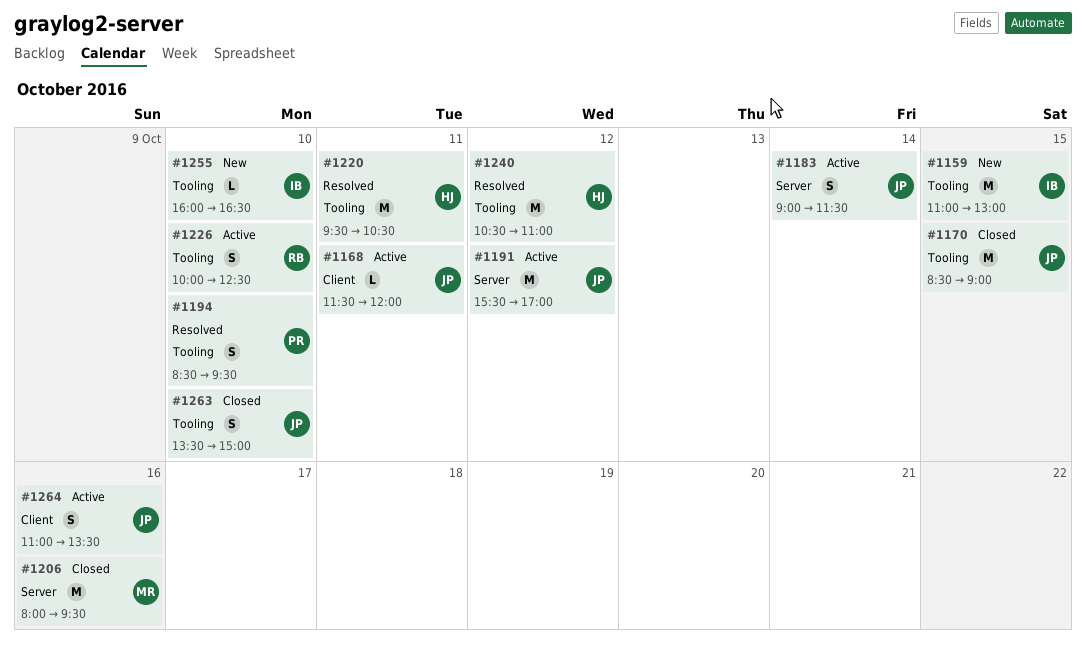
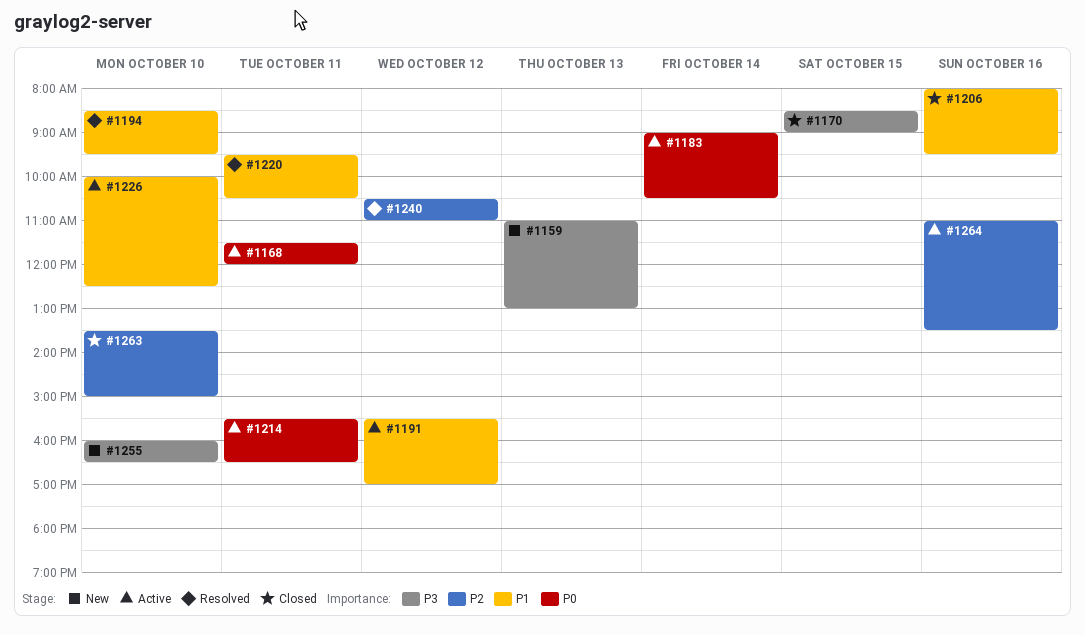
#1159, day: Oct 15 -> Oct 13
#1183, ends: 11:30 -> 10:30
#1214: none -> present

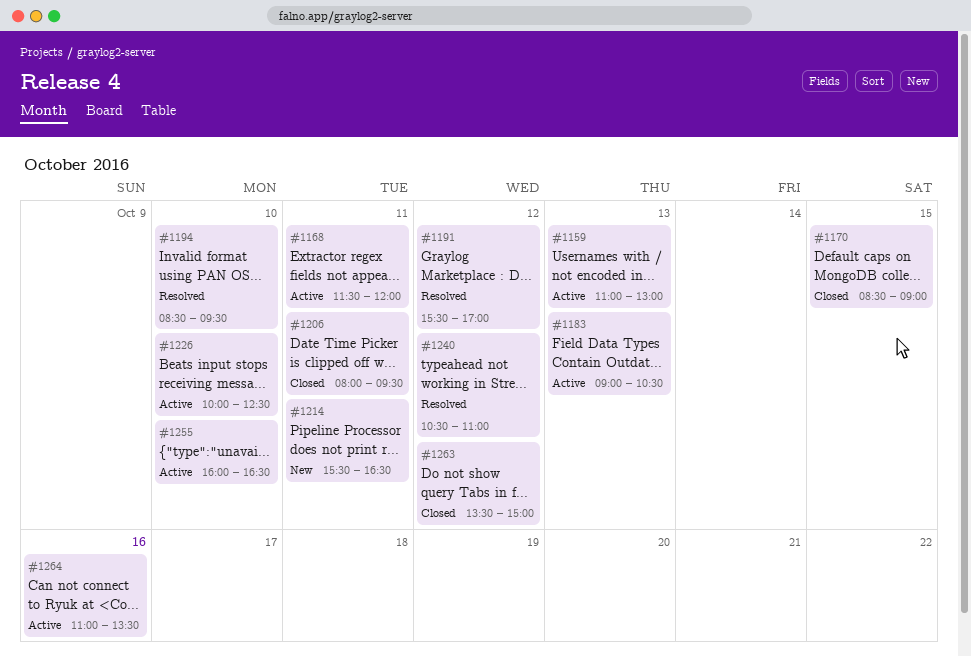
#1159, status: New -> Active
#1183, day: Oct 14 -> Oct 13
#1191, status: Active -> Resolved
#1206, day: Oct 16 -> Oct 11
#1214, status: Active -> New
#1220: present -> none
#1255, status: New -> Active
#1263, day: Oct 10 -> Oct 12

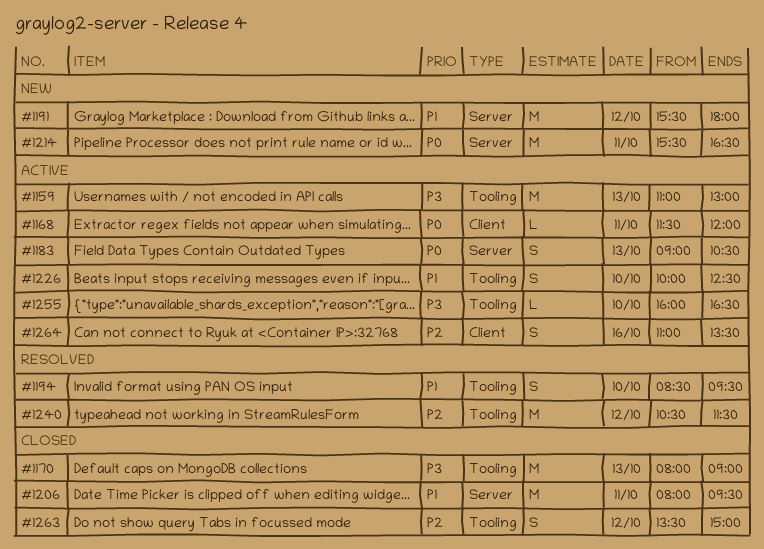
#1170, day: Oct 15 -> Oct 13
#1170, begins: 08:30 -> 08:00
#1191, status: Resolved -> New
#1191, ends: 17:00 -> 18:00
#1240, ends: 11:00 -> 11:30

